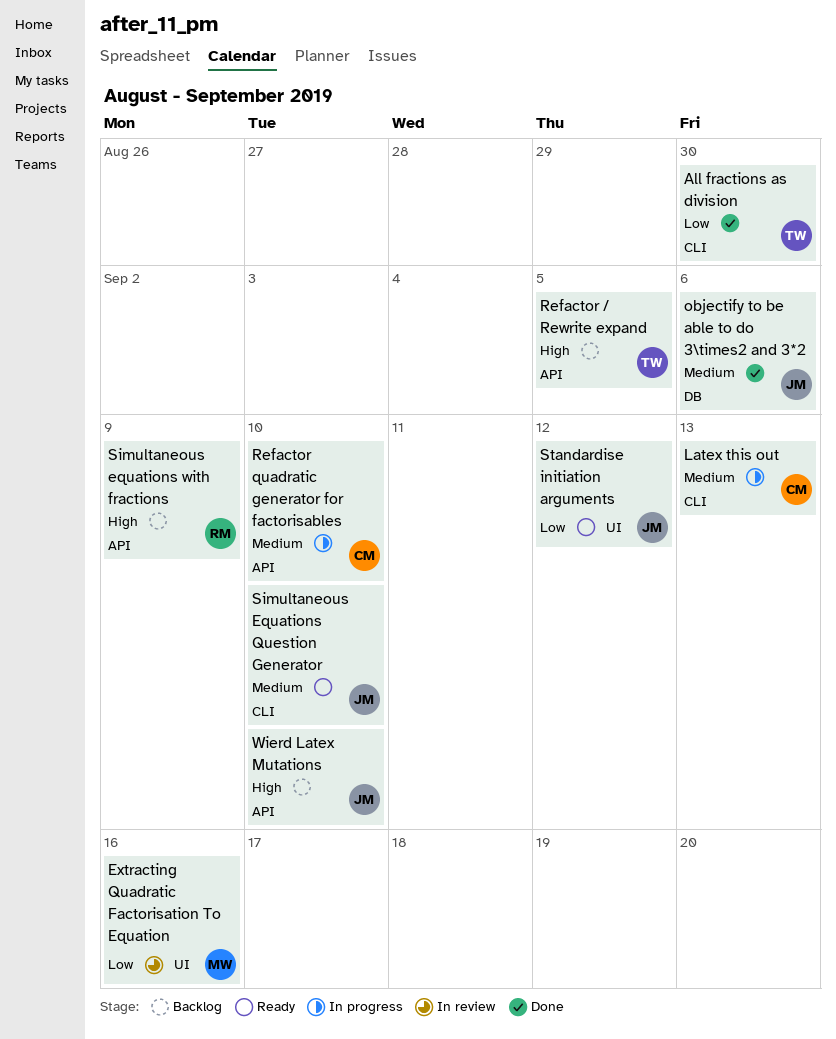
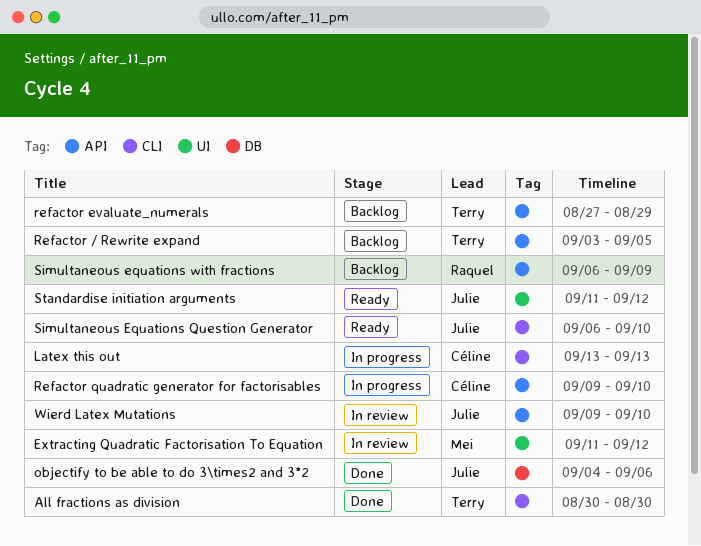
Extracting Quadratic Factorisation To Equation, due: Sep 16 -> Sep 12
refactor evaluate_numerals: none -> present
Wierd Latex Mutations, status: Backlog -> In review

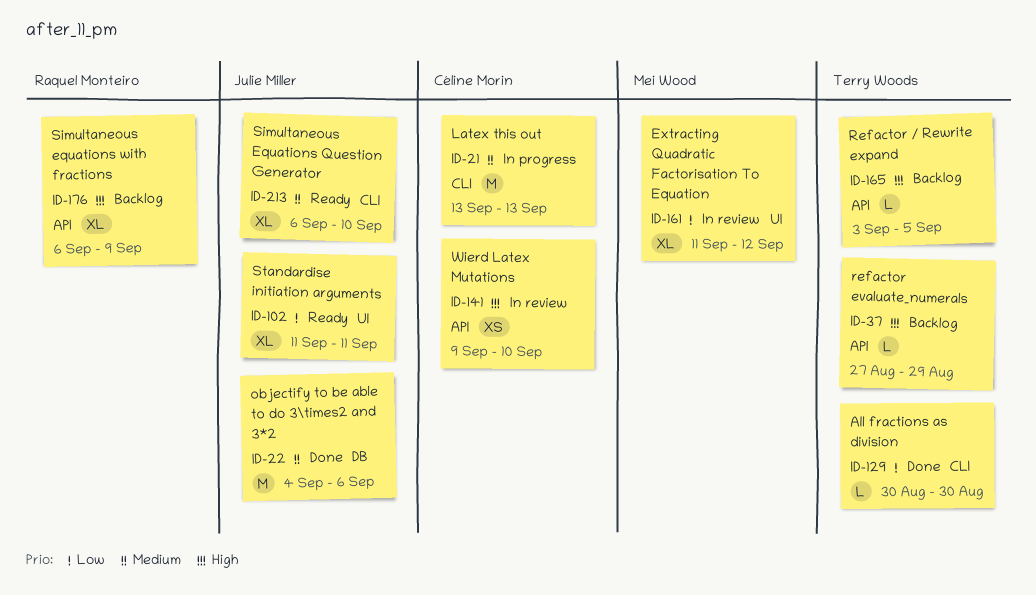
Refactor quadratic generator for factorisables: present -> none
Standardise initiation arguments, due: Sep 12 -> Sep 11
Wierd Latex Mutations, owner: Julie Miller -> Céline Morin

